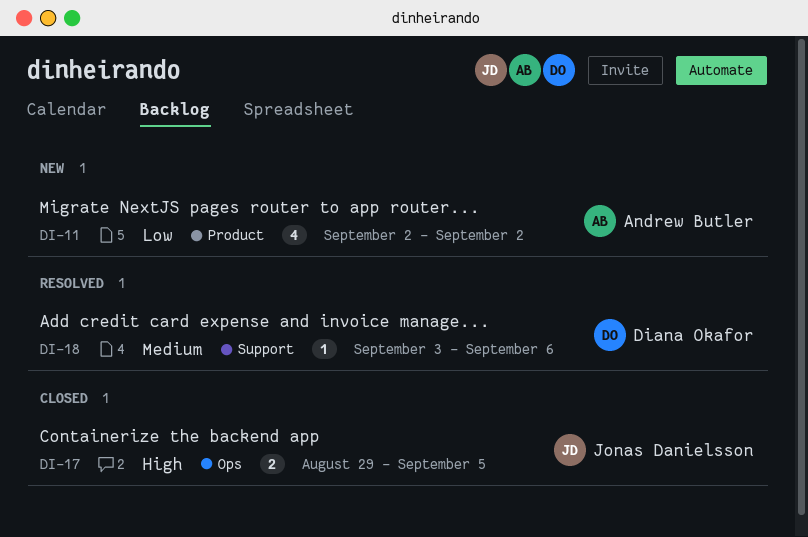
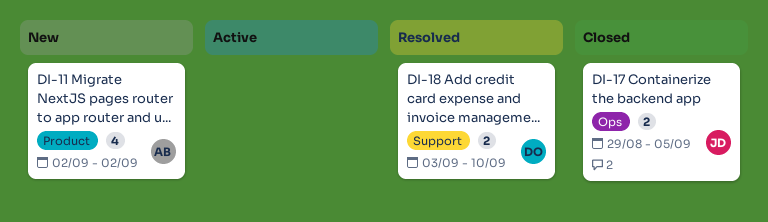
DI-18, estimate: 1 -> 2
DI-18, due: Sep 6 -> Sep 10

